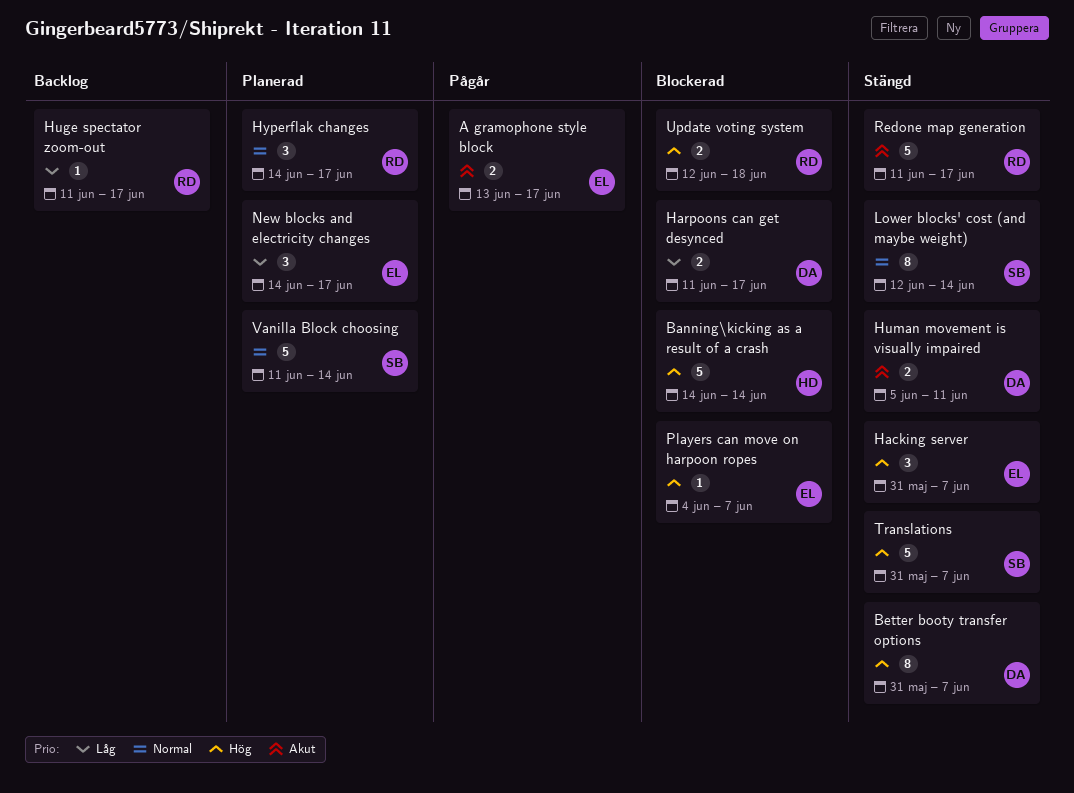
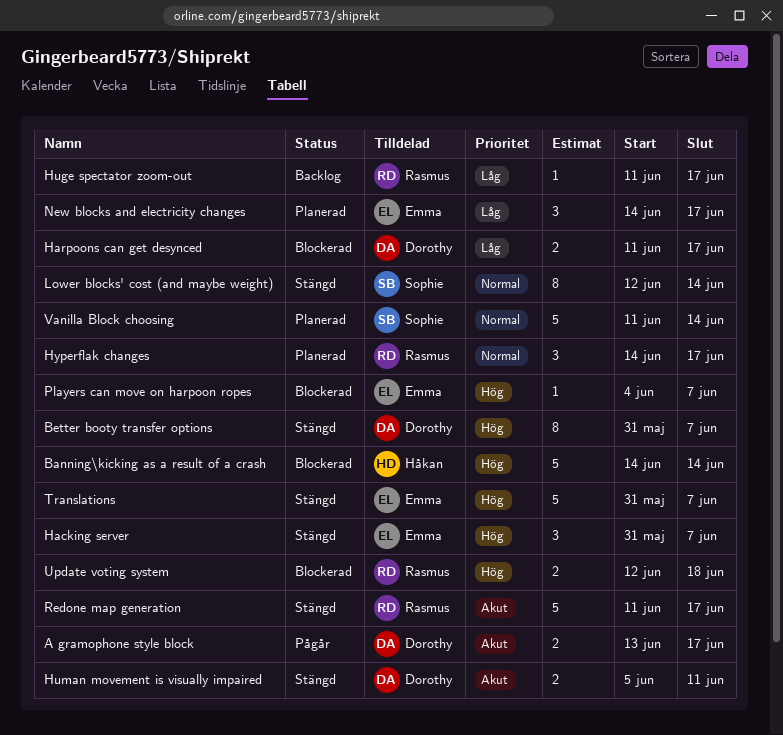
A gramophone style block, owner: Emma -> Dorothy
Translations, owner: Sophie -> Emma

